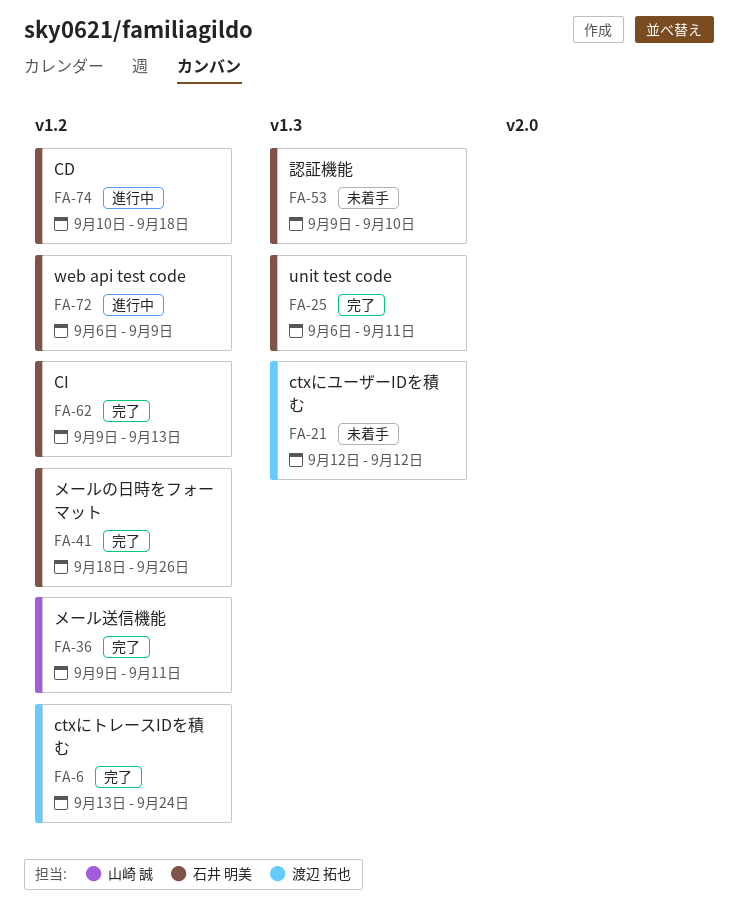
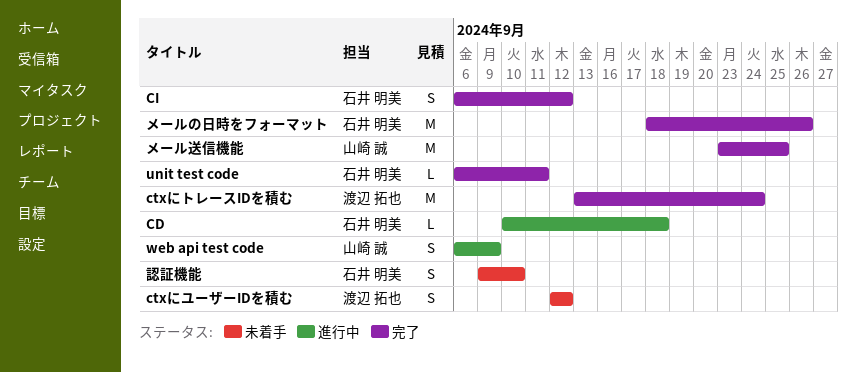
CI, start: Sep 9 -> Sep 6
CI, due: Sep 13 -> Sep 12
web api test code, owner: 石井 明美 -> 山崎 誠
メール送信機能, start: Sep 9 -> Sep 23
メール送信機能, due: Sep 11 -> Sep 25

